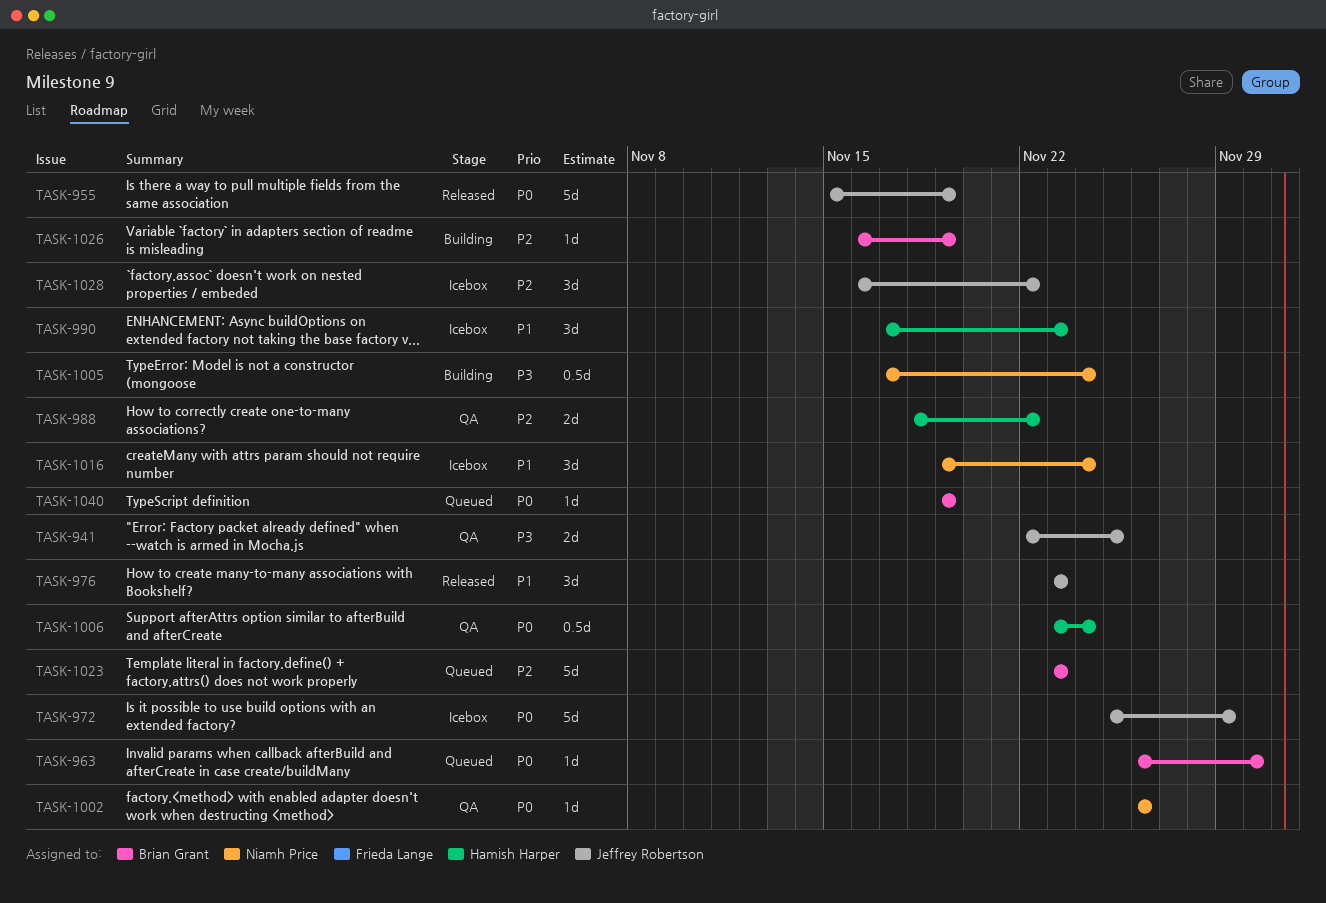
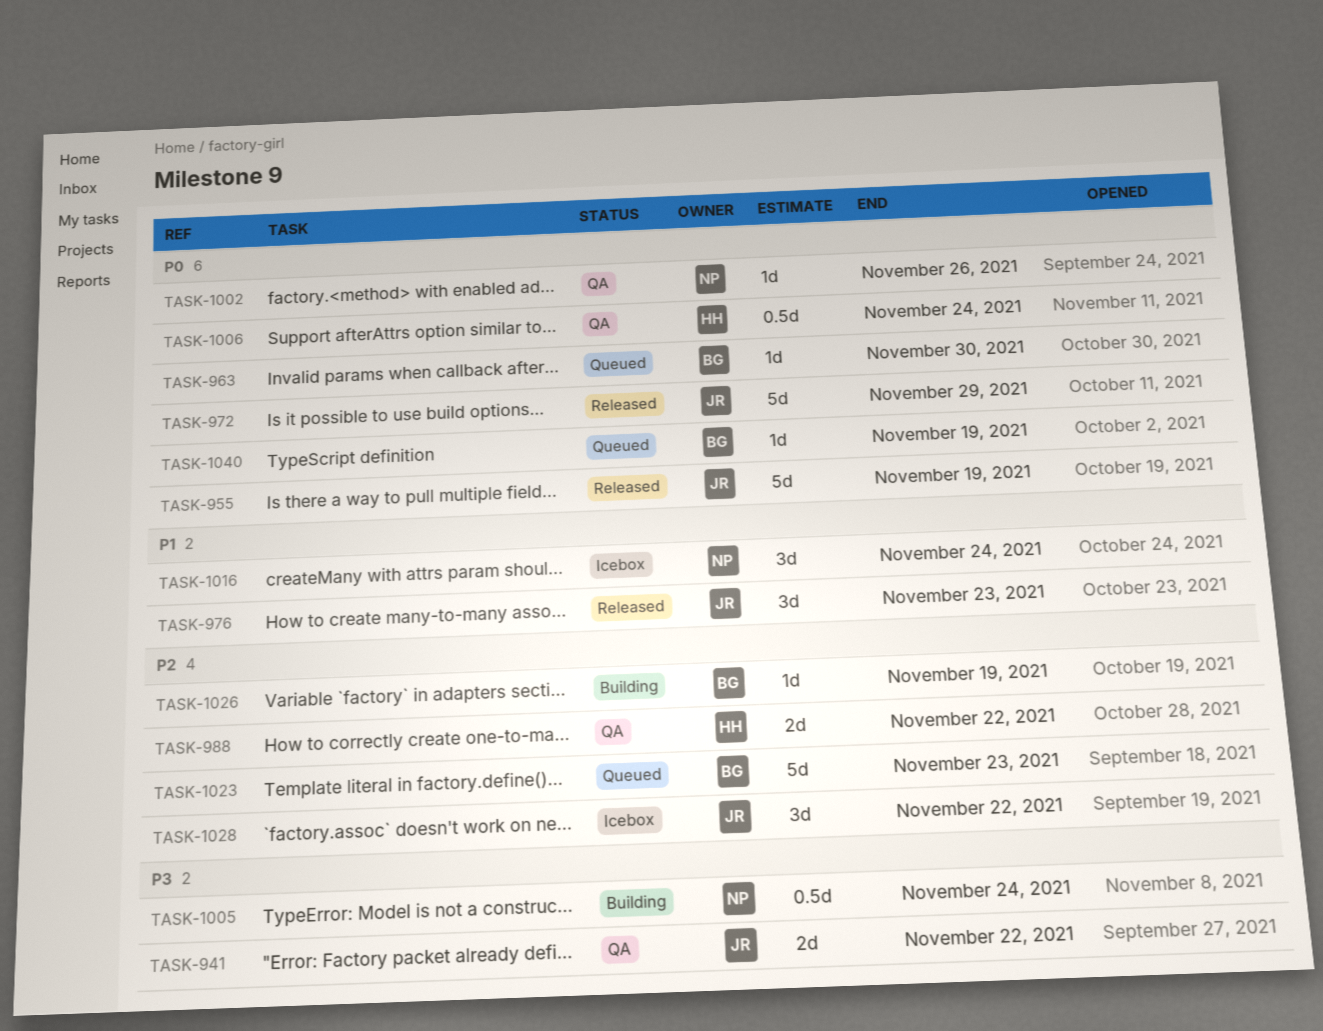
TASK-941, due: Nov 25 -> Nov 22
TASK-972, status: Icebox -> Released
TASK-990: present -> none

